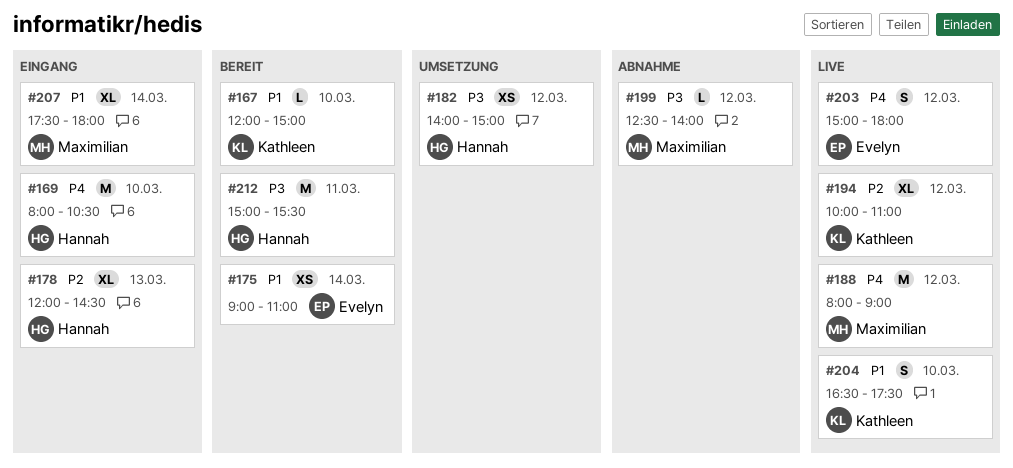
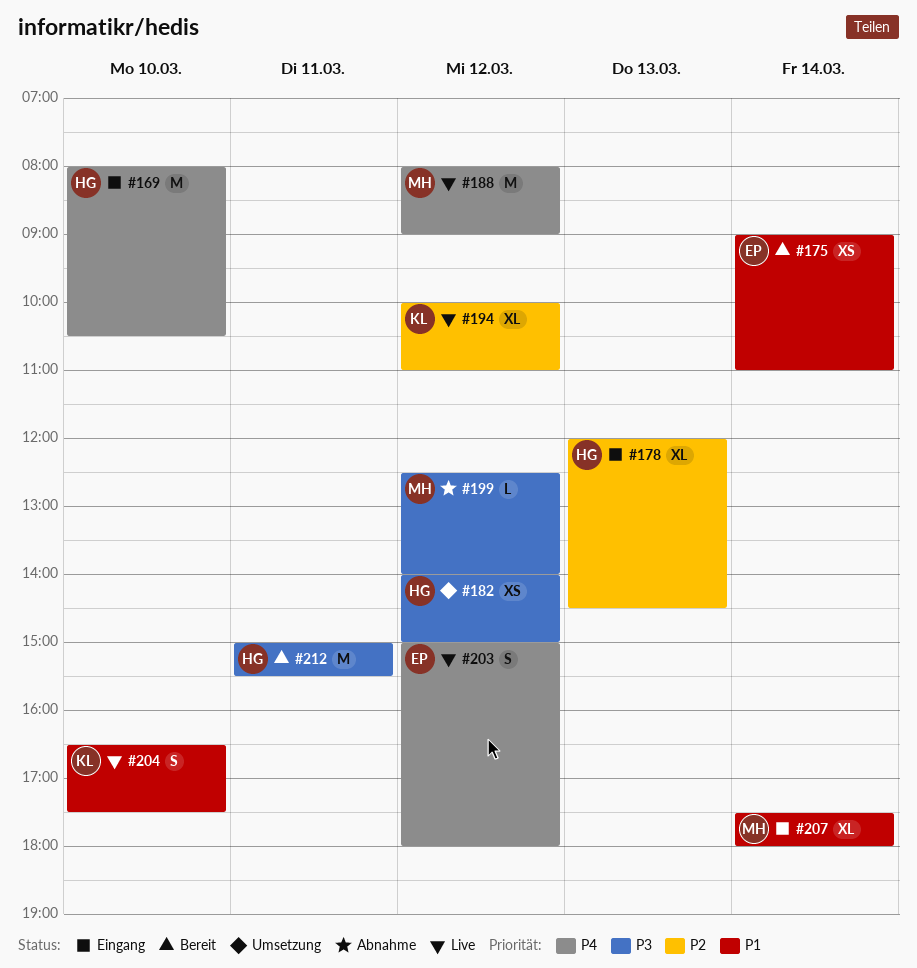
#167: present -> none

